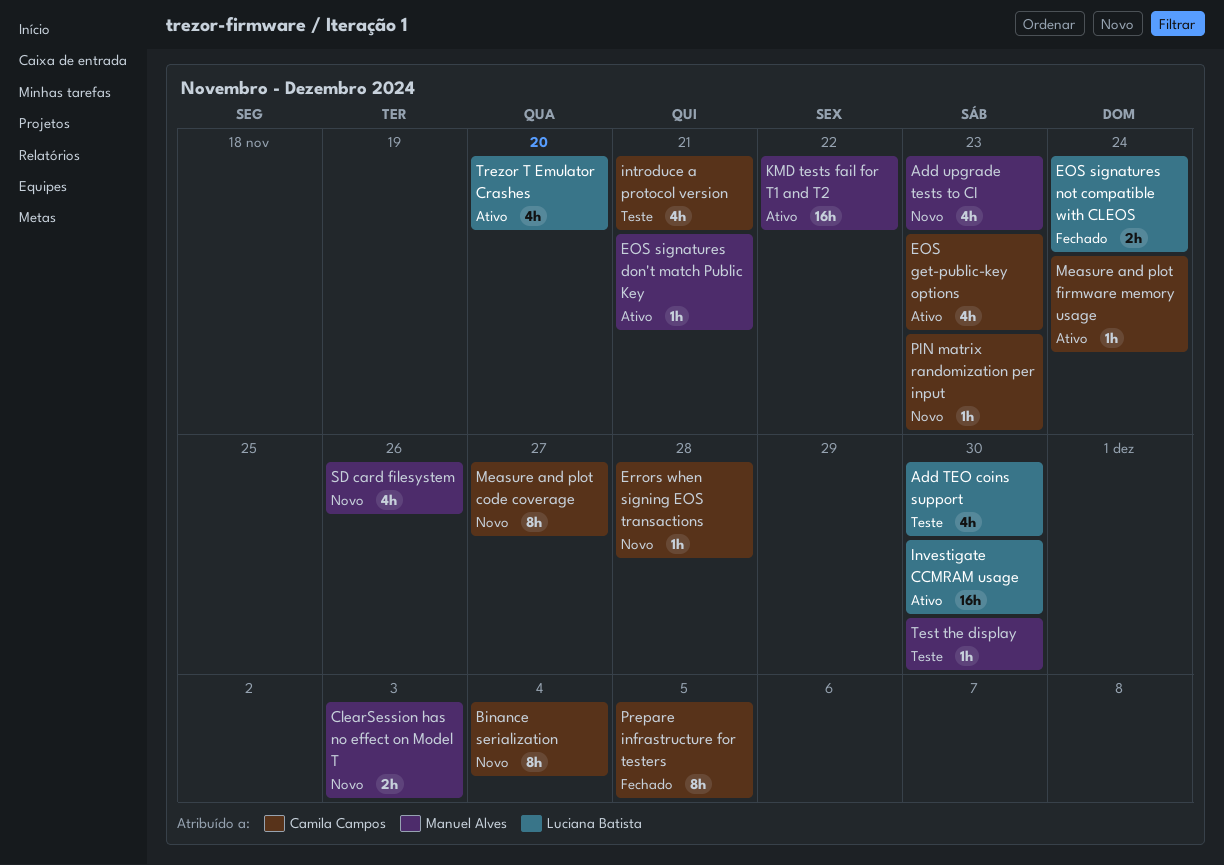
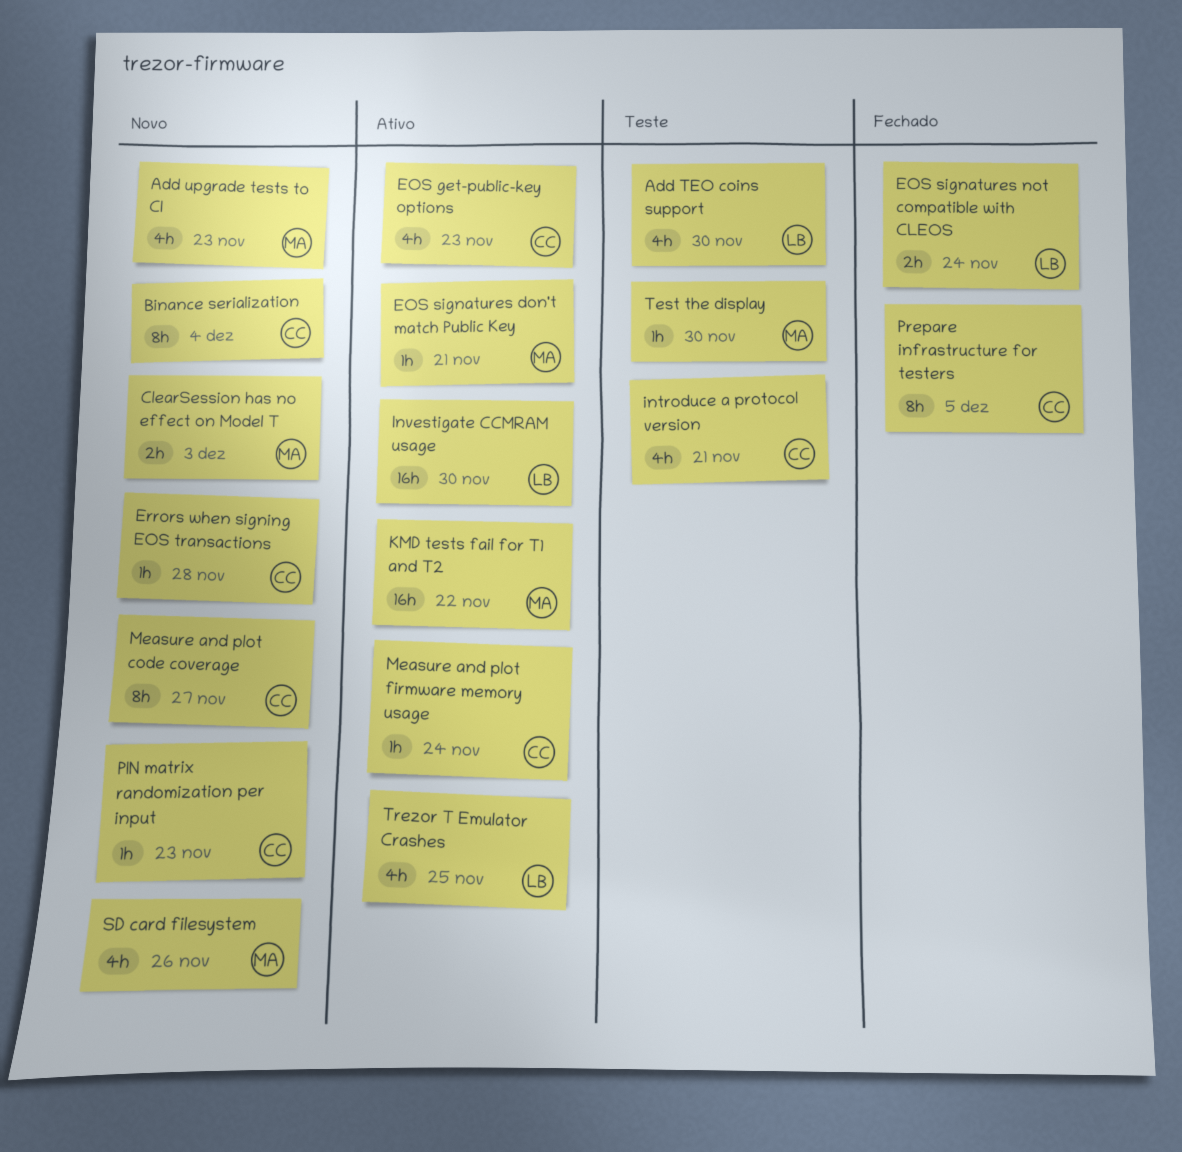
Trezor T Emulator Crashes, due: Nov 20 -> Nov 25

